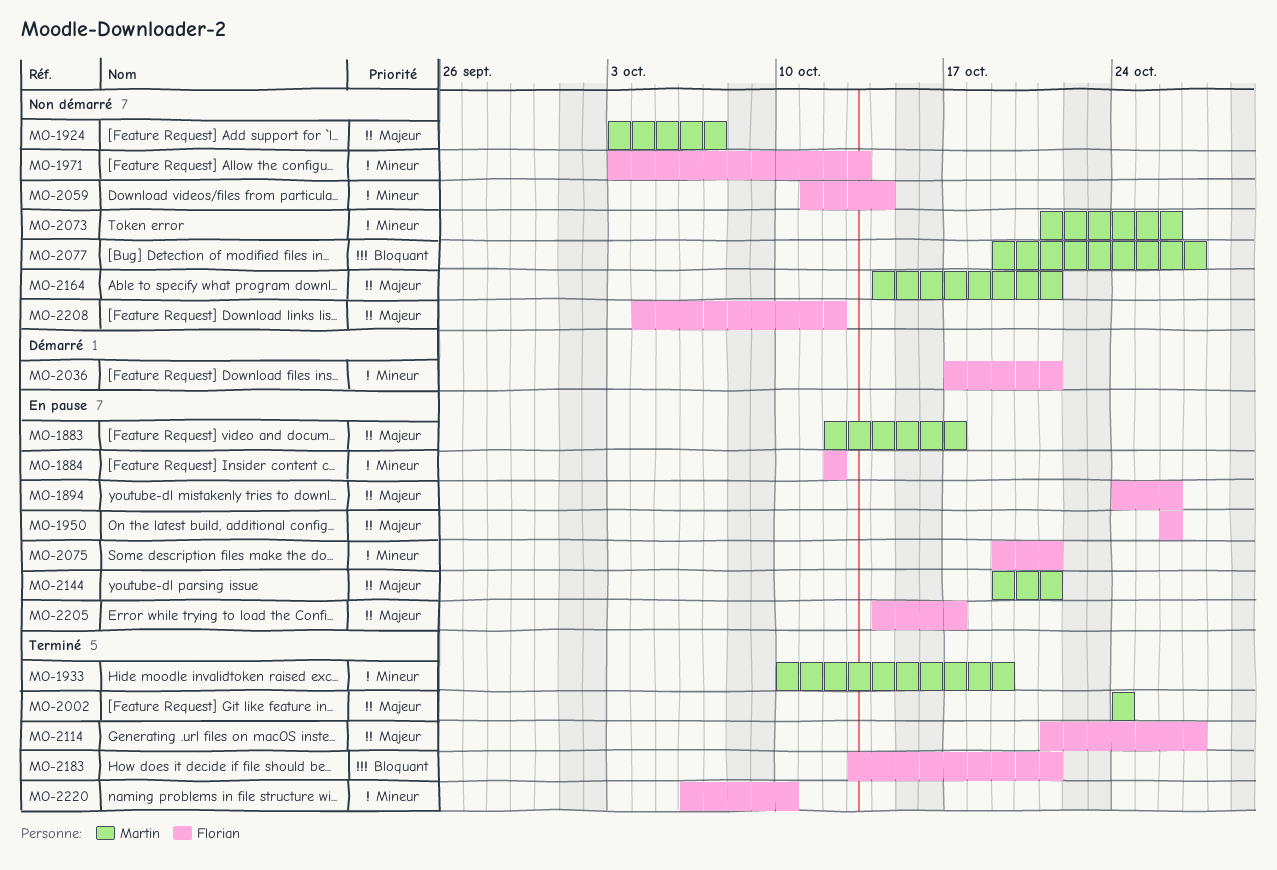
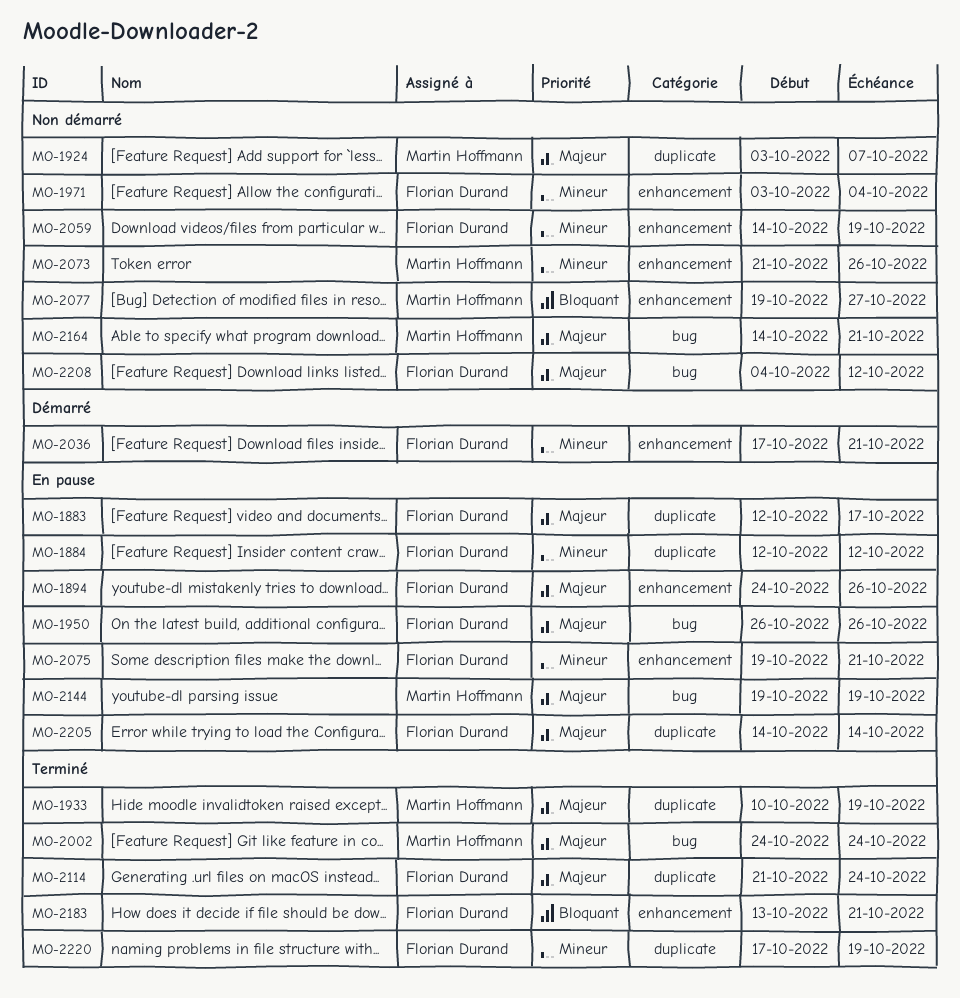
MO-1883, owner: Martin Hoffmann -> Florian Durand
MO-1933, priority: Mineur -> Majeur
MO-1971, due: Oct 13 -> Oct 4
MO-2059, start: Oct 11 -> Oct 14
MO-2059, due: Oct 14 -> Oct 19
MO-2114, due: Oct 27 -> Oct 24
MO-2144, due: Oct 21 -> Oct 19
MO-2205, due: Oct 17 -> Oct 14
MO-2220, start: Oct 6 -> Oct 17
MO-2220, due: Oct 10 -> Oct 19

